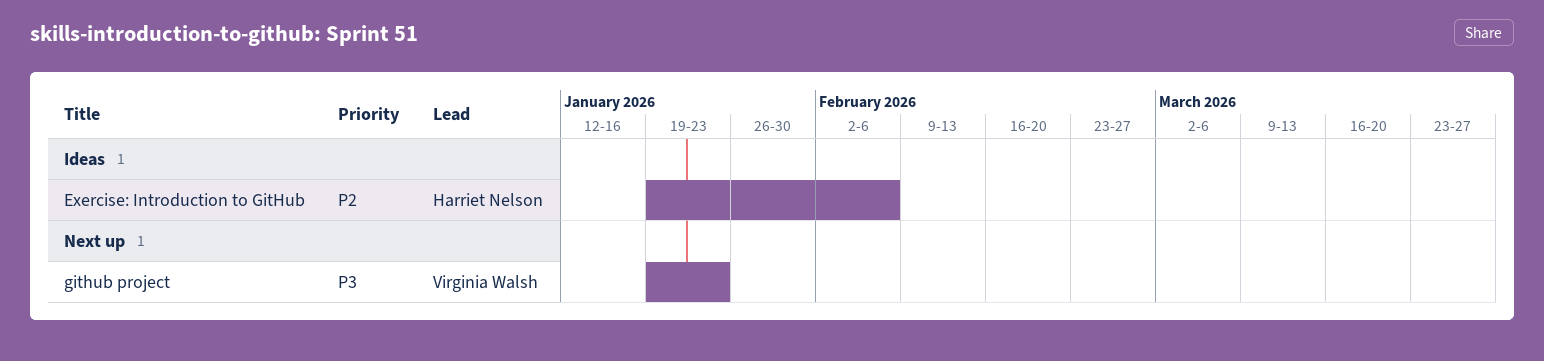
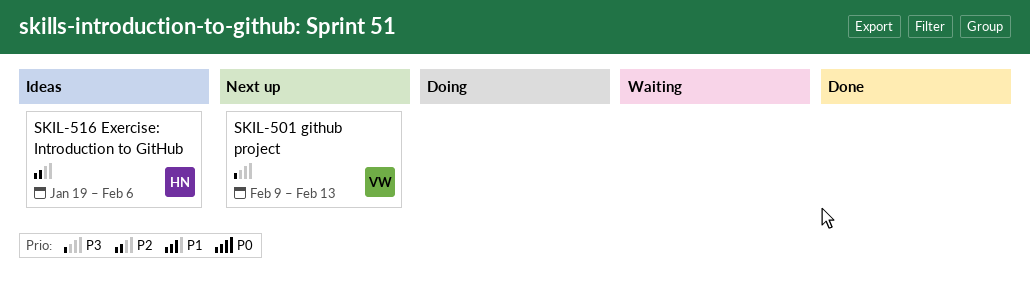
github project, start: Jan 19 -> Feb 9
github project, due: Jan 23 -> Feb 13

